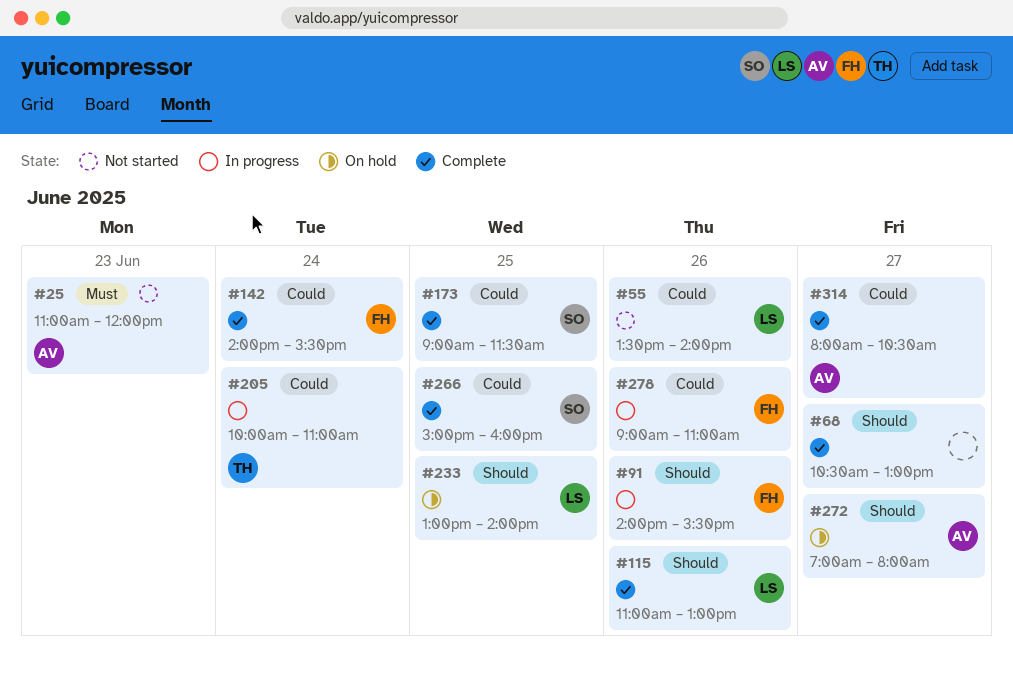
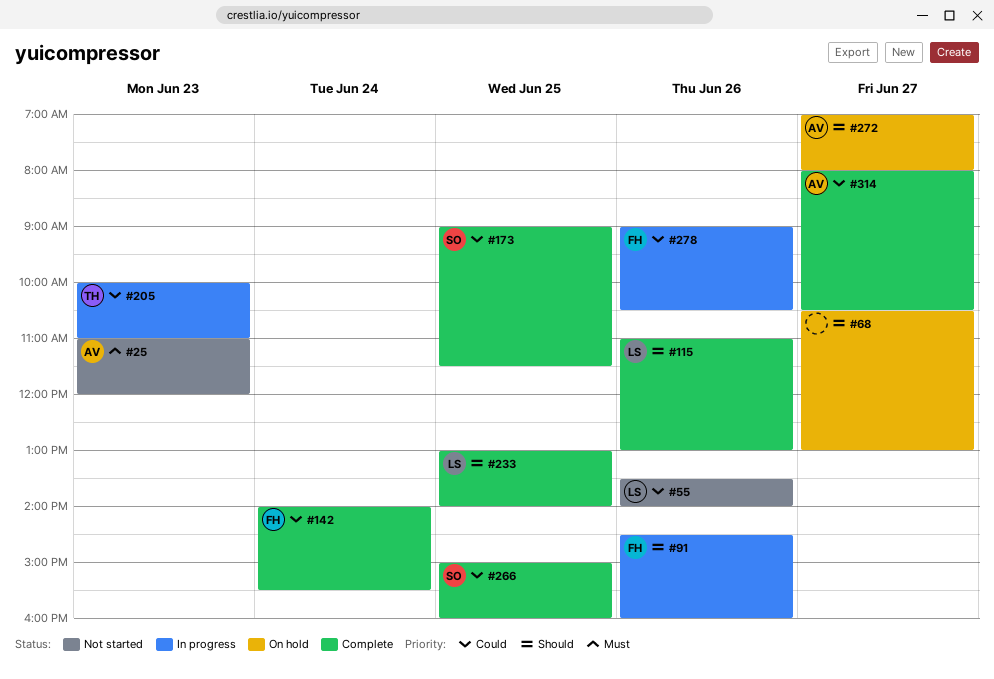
#68, status: Complete -> On hold
#91, begins: 14:00 -> 14:30
#91, ends: 15:30 -> 16:00
#205, day: Jun 24 -> Jun 23
#233, status: On hold -> Complete
#278, ends: 11:00 -> 10:30

